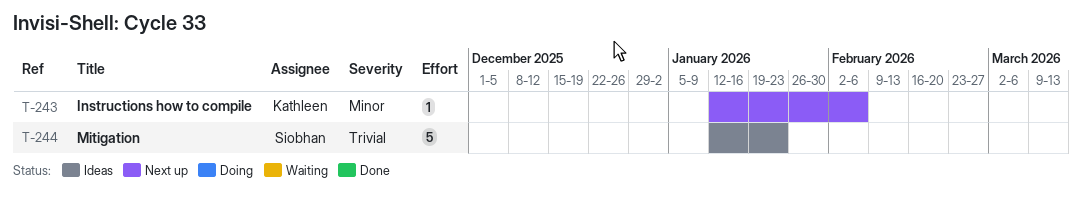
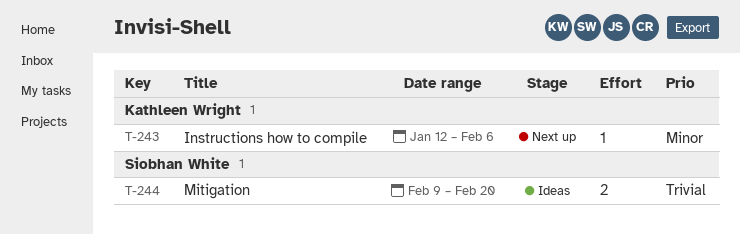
T-244, estimate: 5 -> 2
T-244, start: Jan 12 -> Feb 9
T-244, due: Jan 23 -> Feb 20

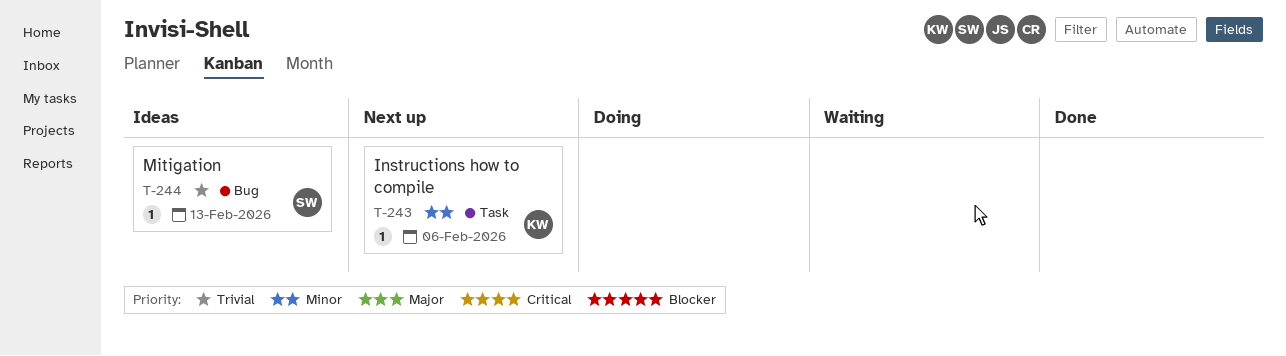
T-244, estimate: 2 -> 1
T-244, due: Feb 20 -> Feb 13

